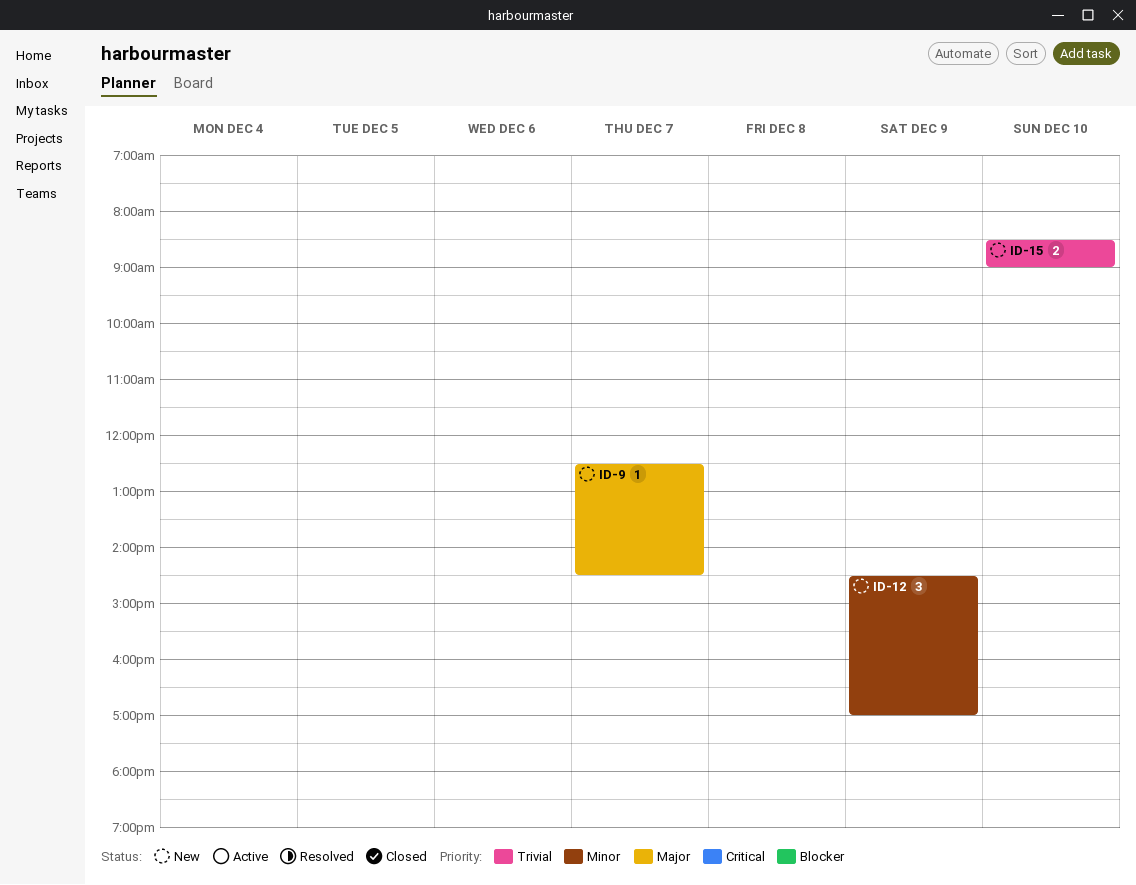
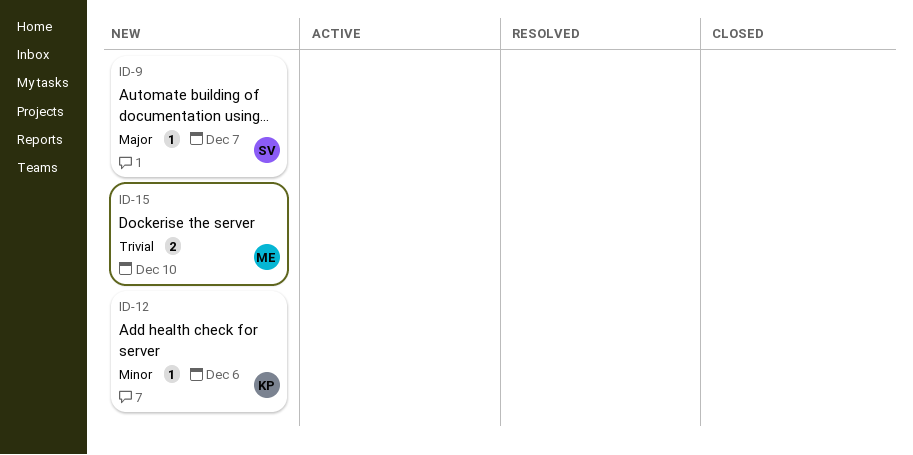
ID-12, estimate: 3 -> 1
ID-12, day: Dec 9 -> Dec 6

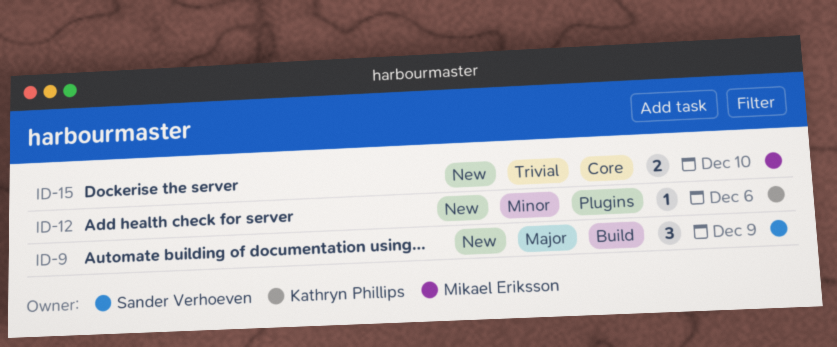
ID-9, estimate: 1 -> 3
ID-9, day: Dec 7 -> Dec 9

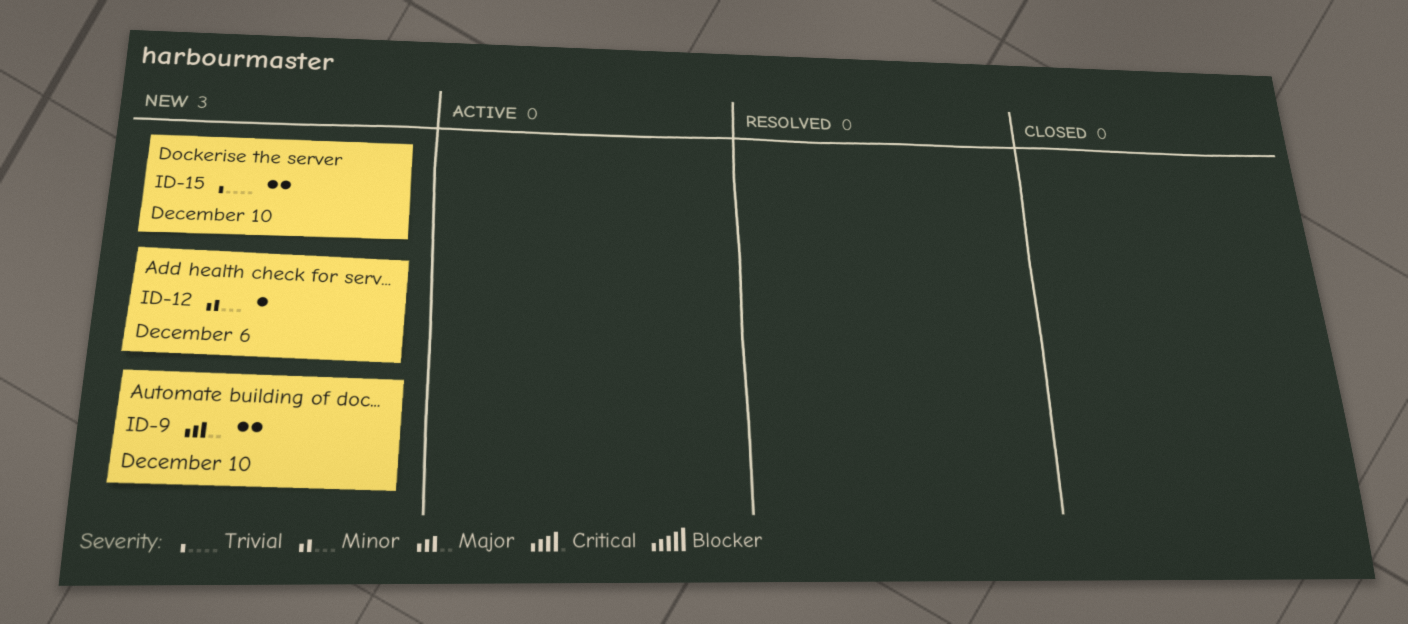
ID-9, estimate: 3 -> 2
ID-9, day: Dec 9 -> Dec 10

